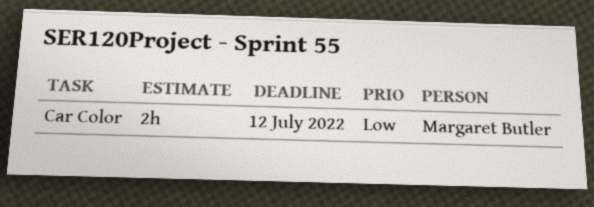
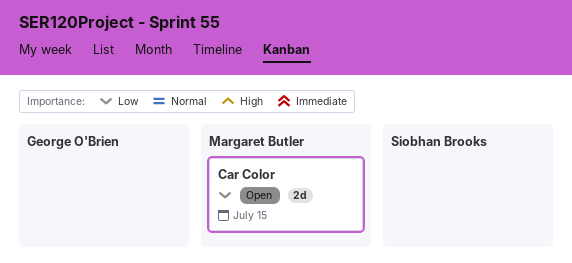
Car Color, estimate: 2h -> 2d
Car Color, due: Jul 12 -> Jul 15

